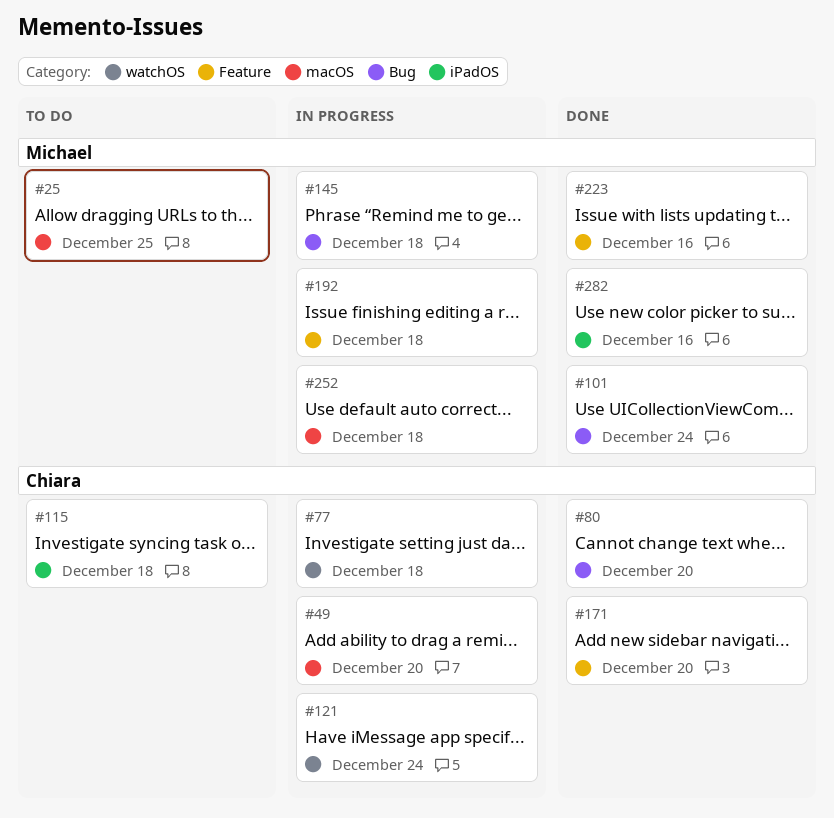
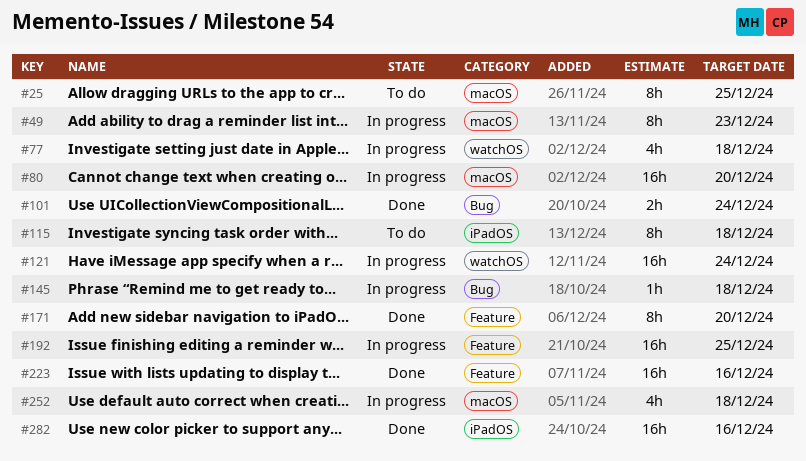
#49, due: Dec 20 -> Dec 23
#80, status: Done -> In progress
#80, label: Bug -> macOS
#192, due: Dec 18 -> Dec 25

